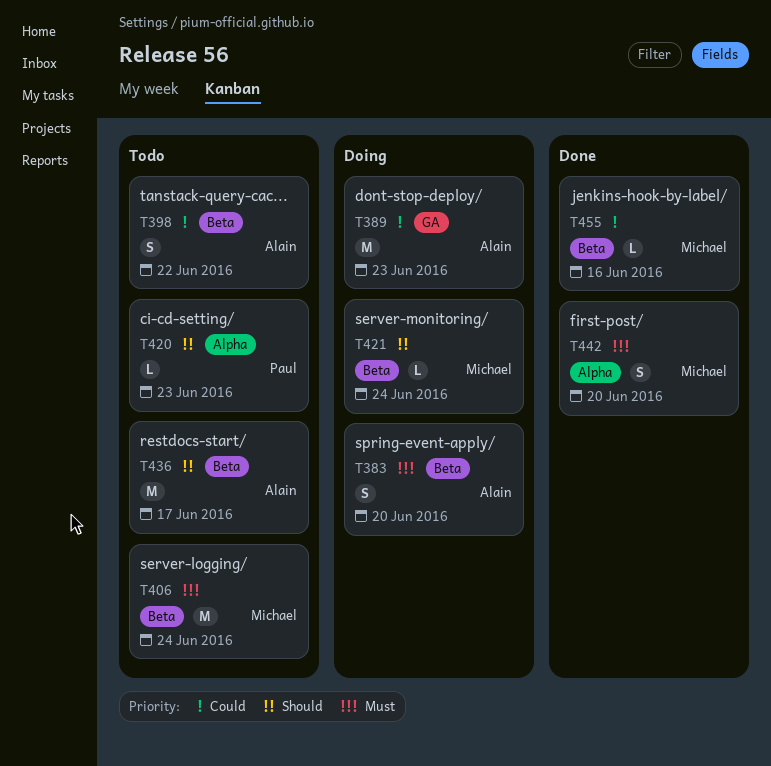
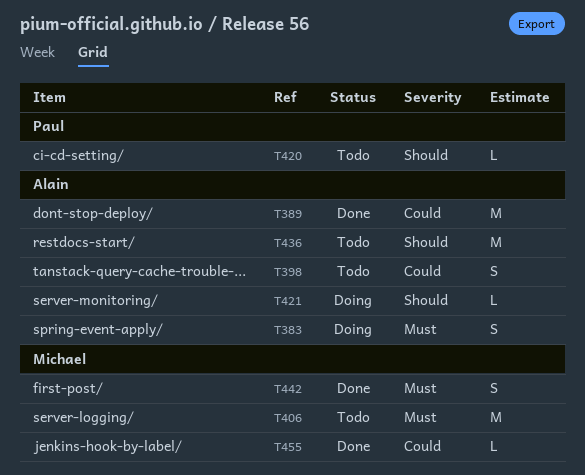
T389, status: Doing -> Done
T421, owner: Michael -> Alain

